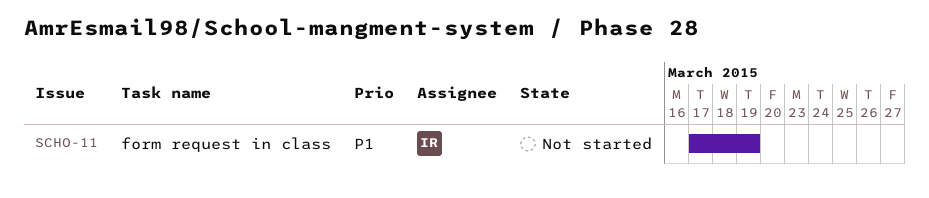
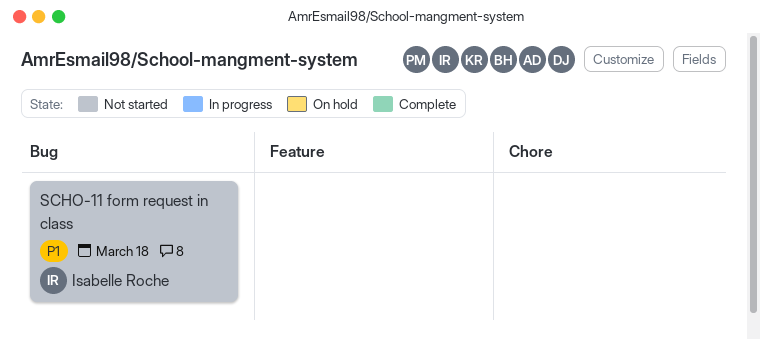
SCHO-11, due: Mar 19 -> Mar 18

